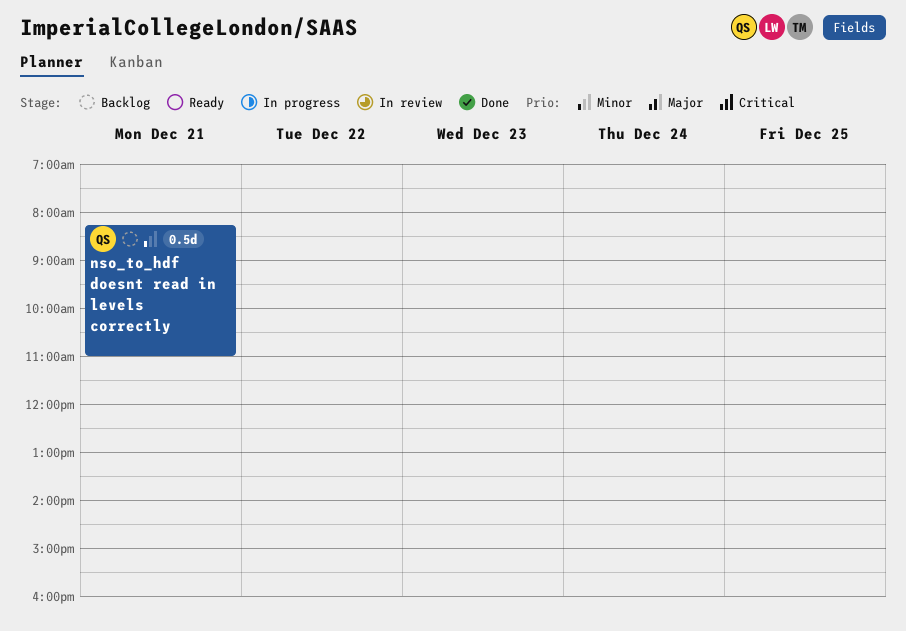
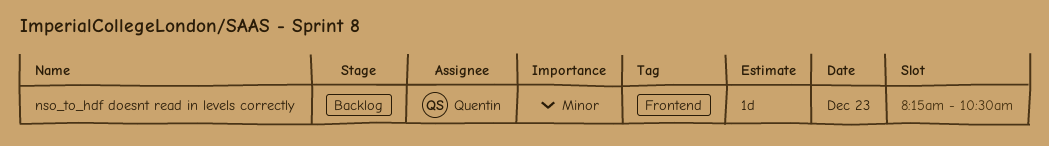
nso_to_hdf doesnt read in levels correctly, estimate: 0.5d -> 1d
nso_to_hdf doesnt read in levels correctly, day: Dec 21 -> Dec 23
nso_to_hdf doesnt read in levels correctly, ends: 11:00 -> 10:30

